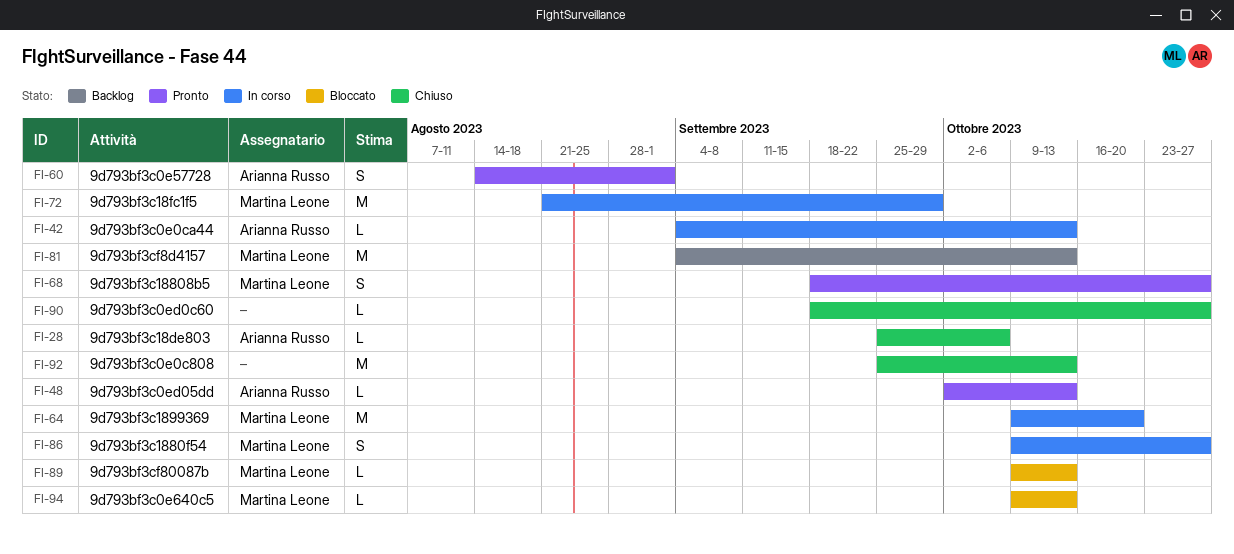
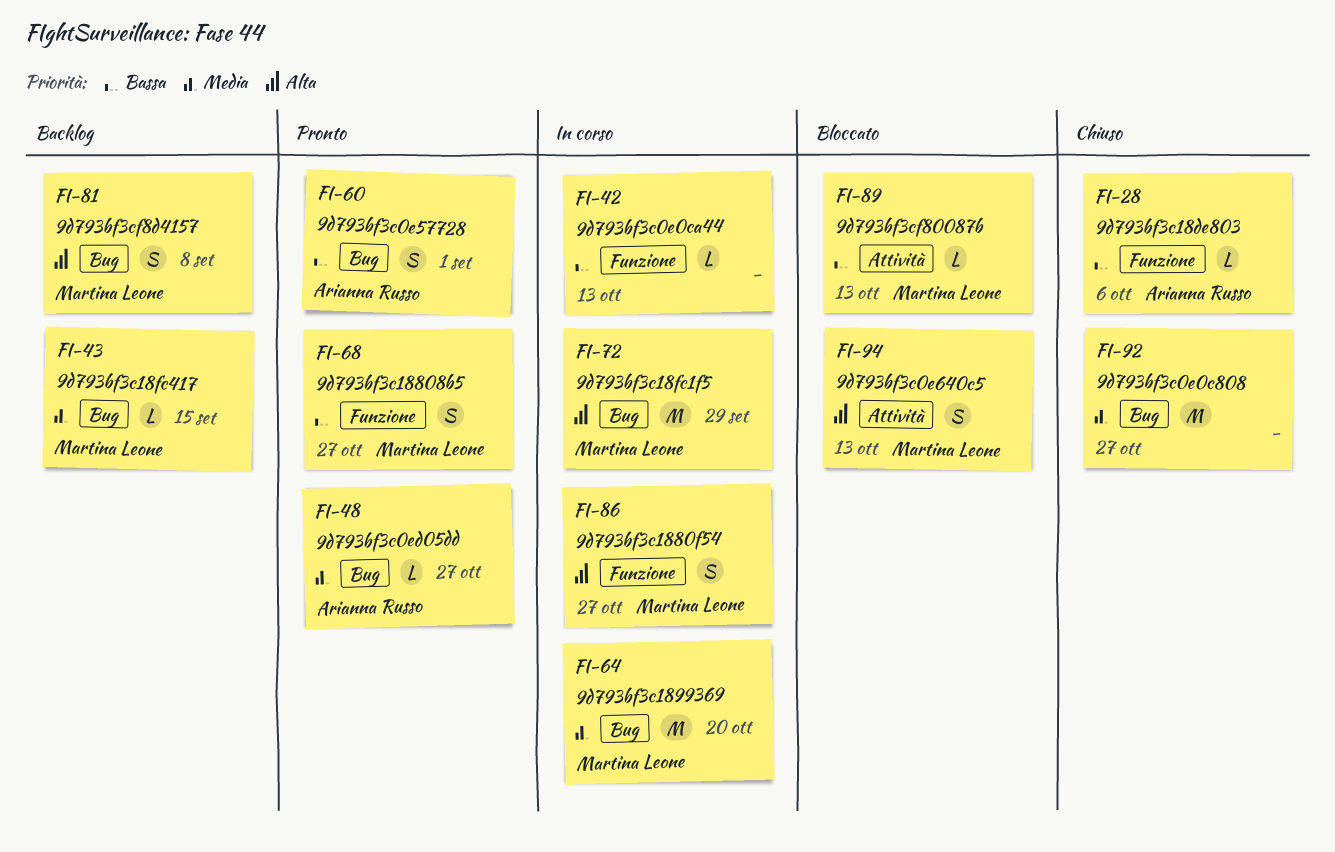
FI-42, owner: Arianna Russo -> none
FI-43: none -> present
FI-48, due: Oct 13 -> Oct 27
FI-81, estimate: M -> S
FI-81, due: Oct 13 -> Sep 8
FI-90: present -> none
FI-92, due: Oct 13 -> Oct 27
FI-94, estimate: L -> S

